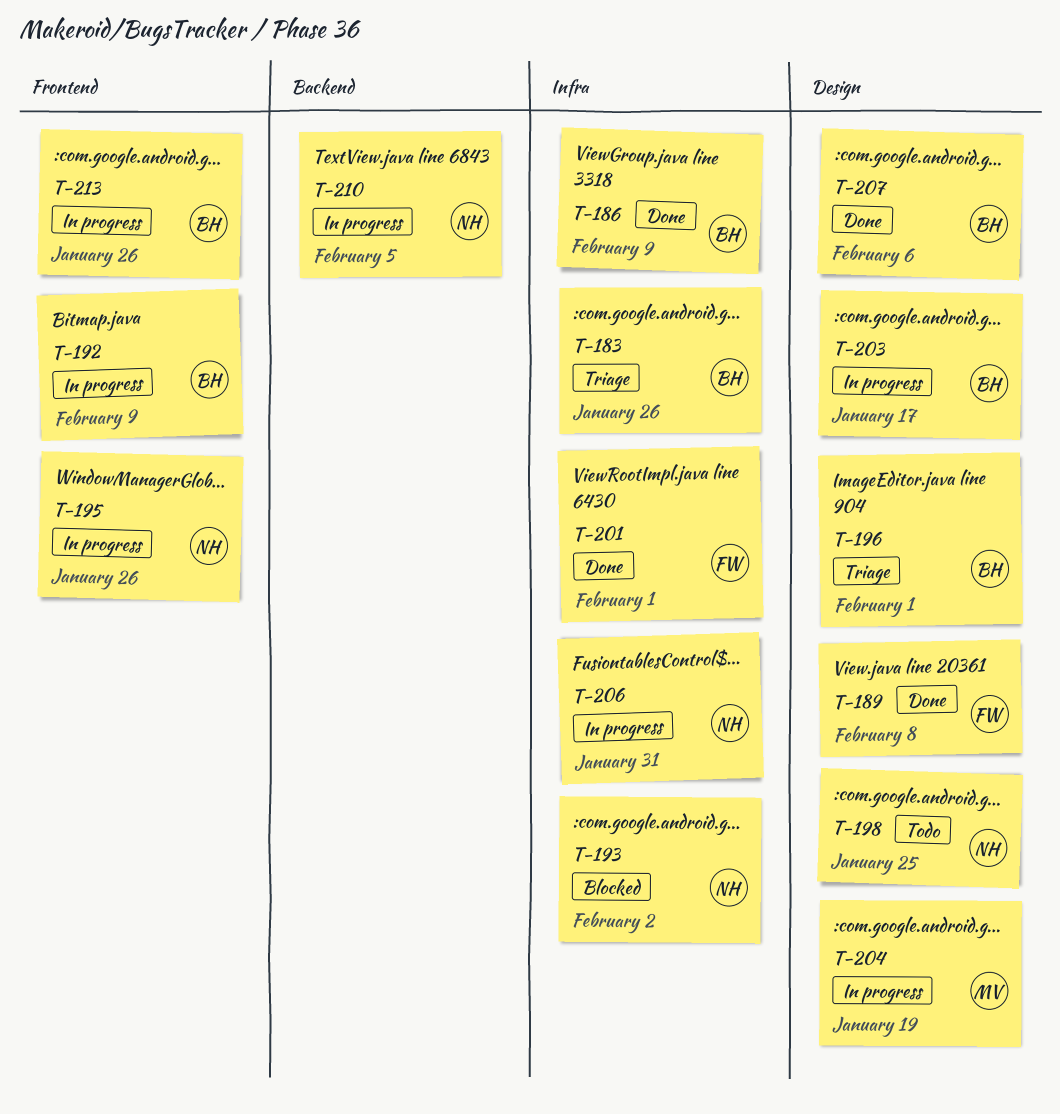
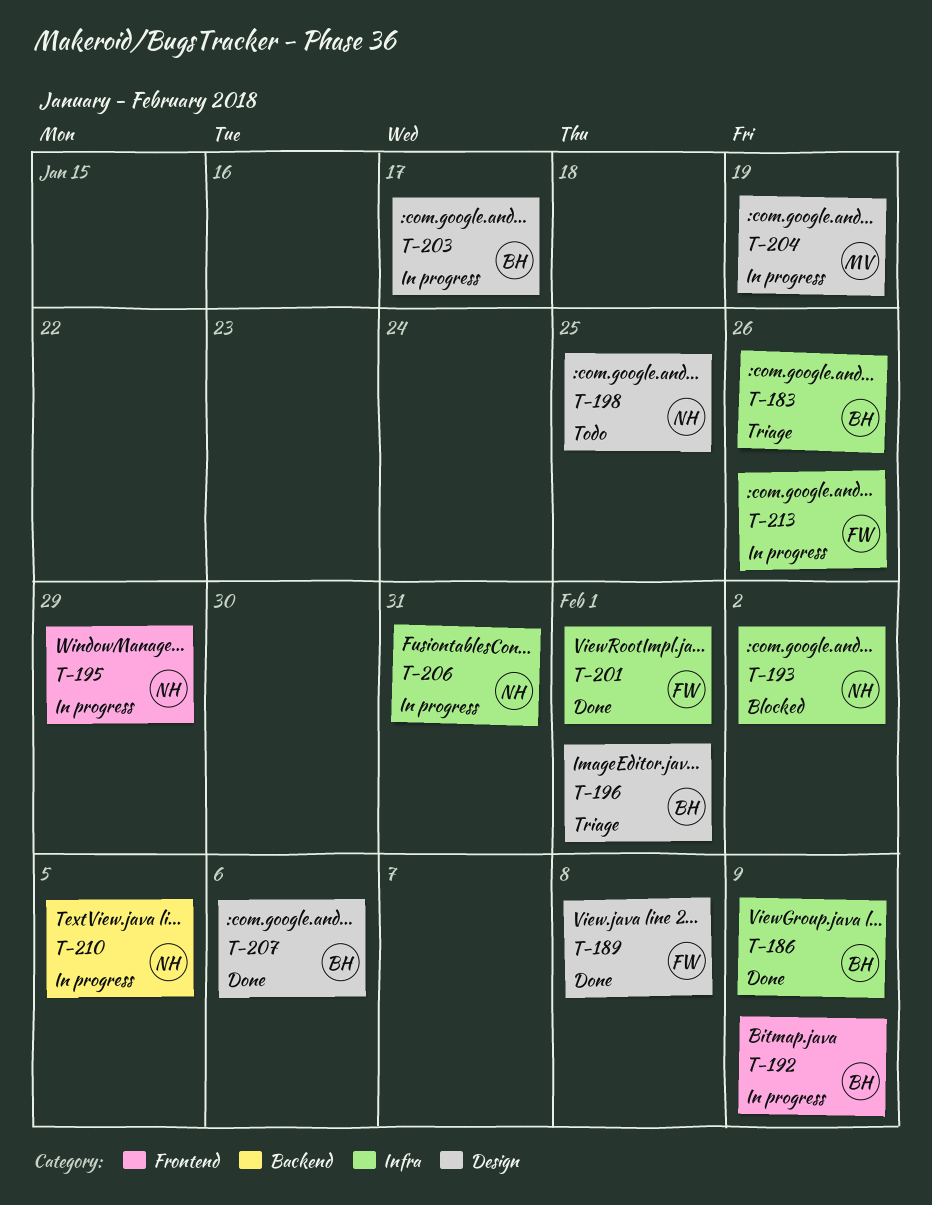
T-195, due: Jan 26 -> Jan 29
T-213, owner: BH -> FW
T-213, label: Frontend -> Infra

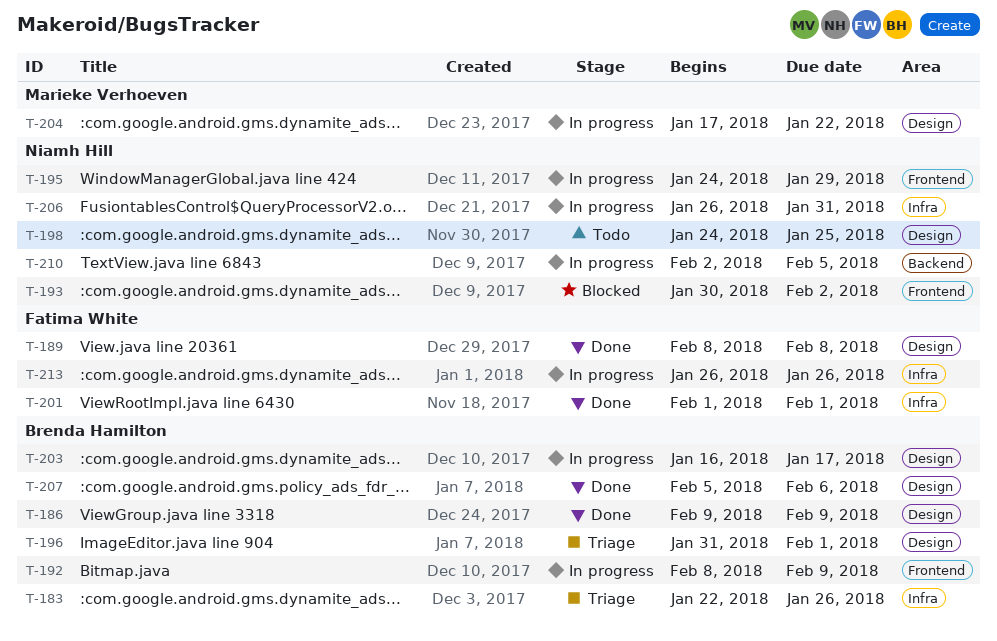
T-186, label: Infra -> Design
T-193, label: Infra -> Frontend
T-204, due: Jan 19 -> Jan 22

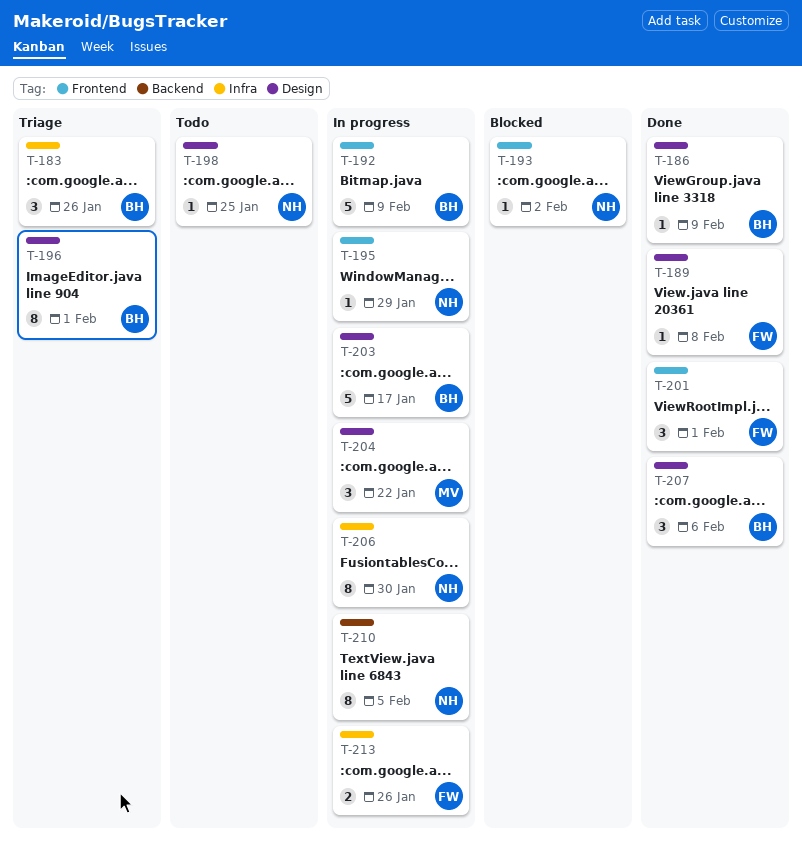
T-201, label: Infra -> Frontend
T-206, due: Jan 31 -> Jan 30

